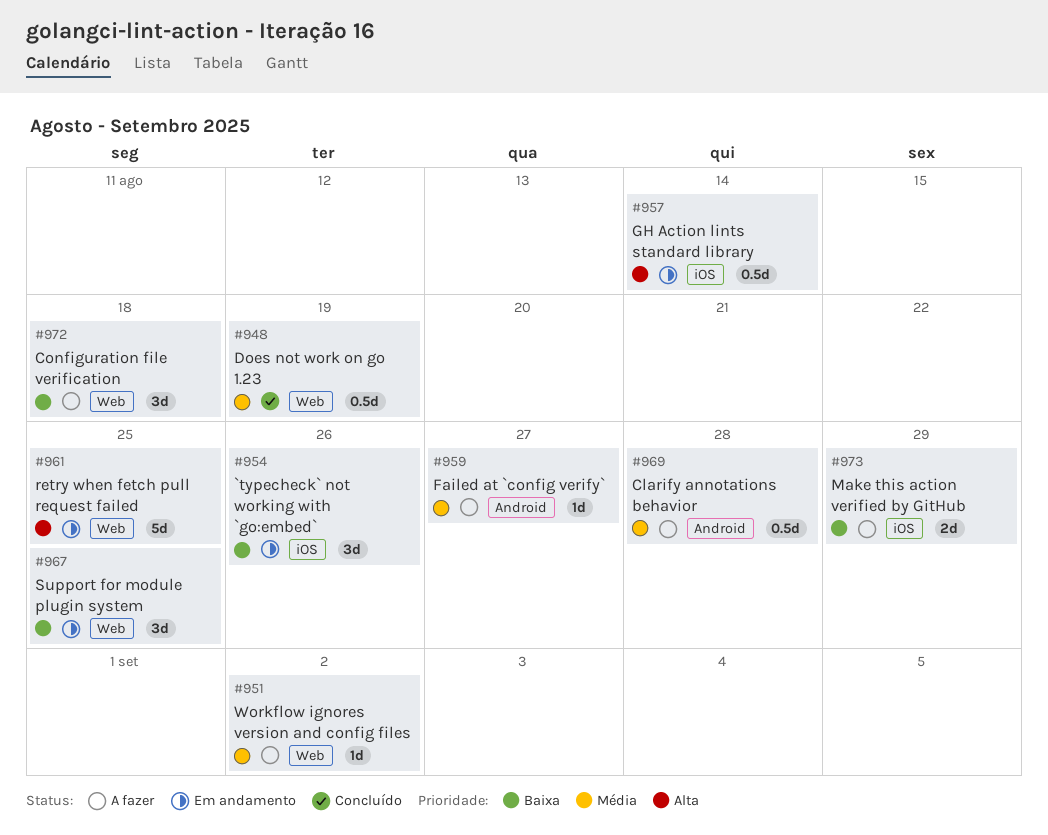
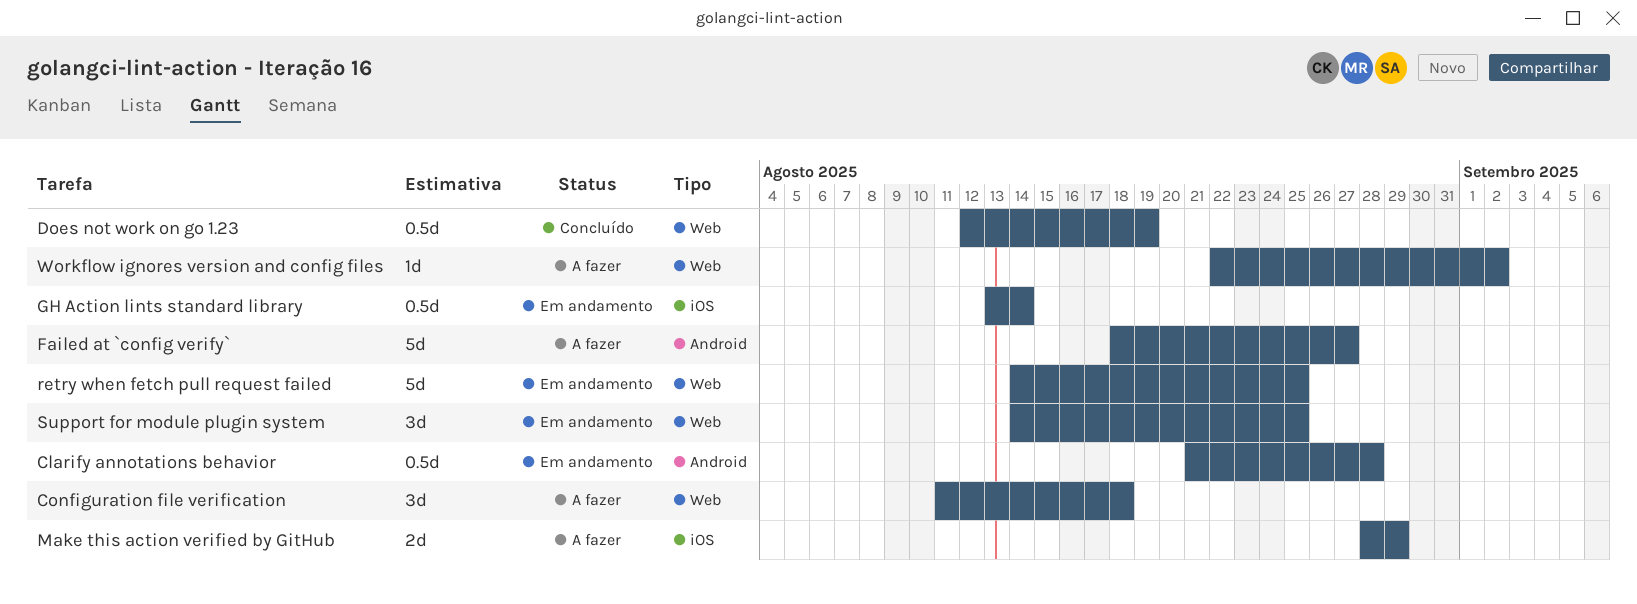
`typecheck` not working with `go:embed`: present -> none
Clarify annotations behavior, status: A fazer -> Em andamento
Failed at `config verify`, estimate: 1d -> 5d

